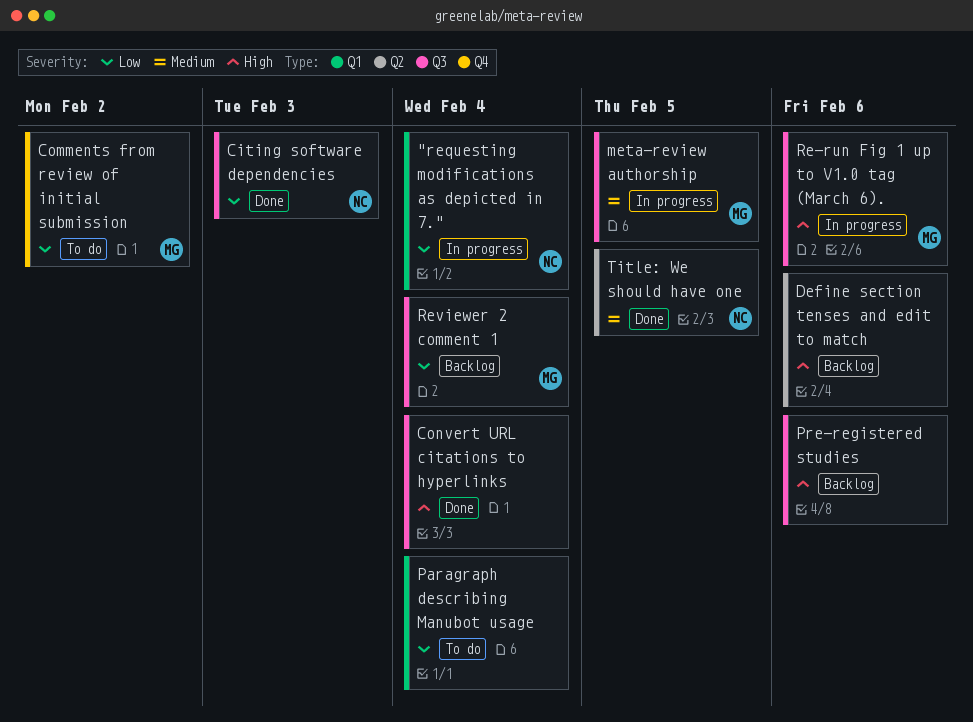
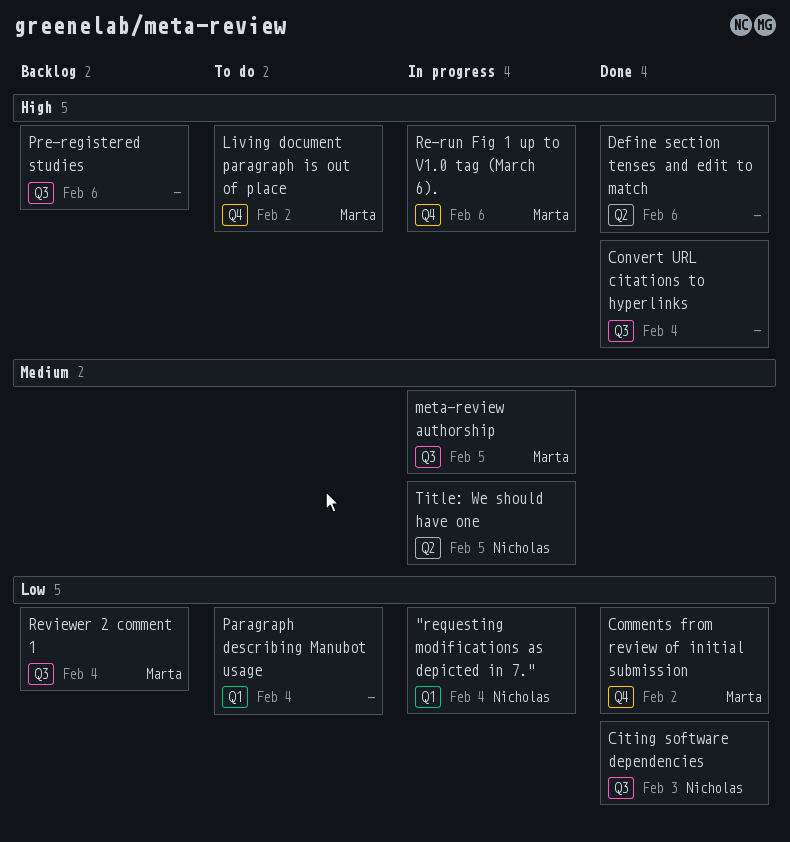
Comments from review of initial submission, status: To do -> Done
Define section tenses and edit to match, status: Backlog -> Done
Living document paragraph is out of place: none -> present
Re-run Fig 1 up to V1.0 tag (March 6)., label: Q3 -> Q4
Title: We should have one, status: Done -> In progress

